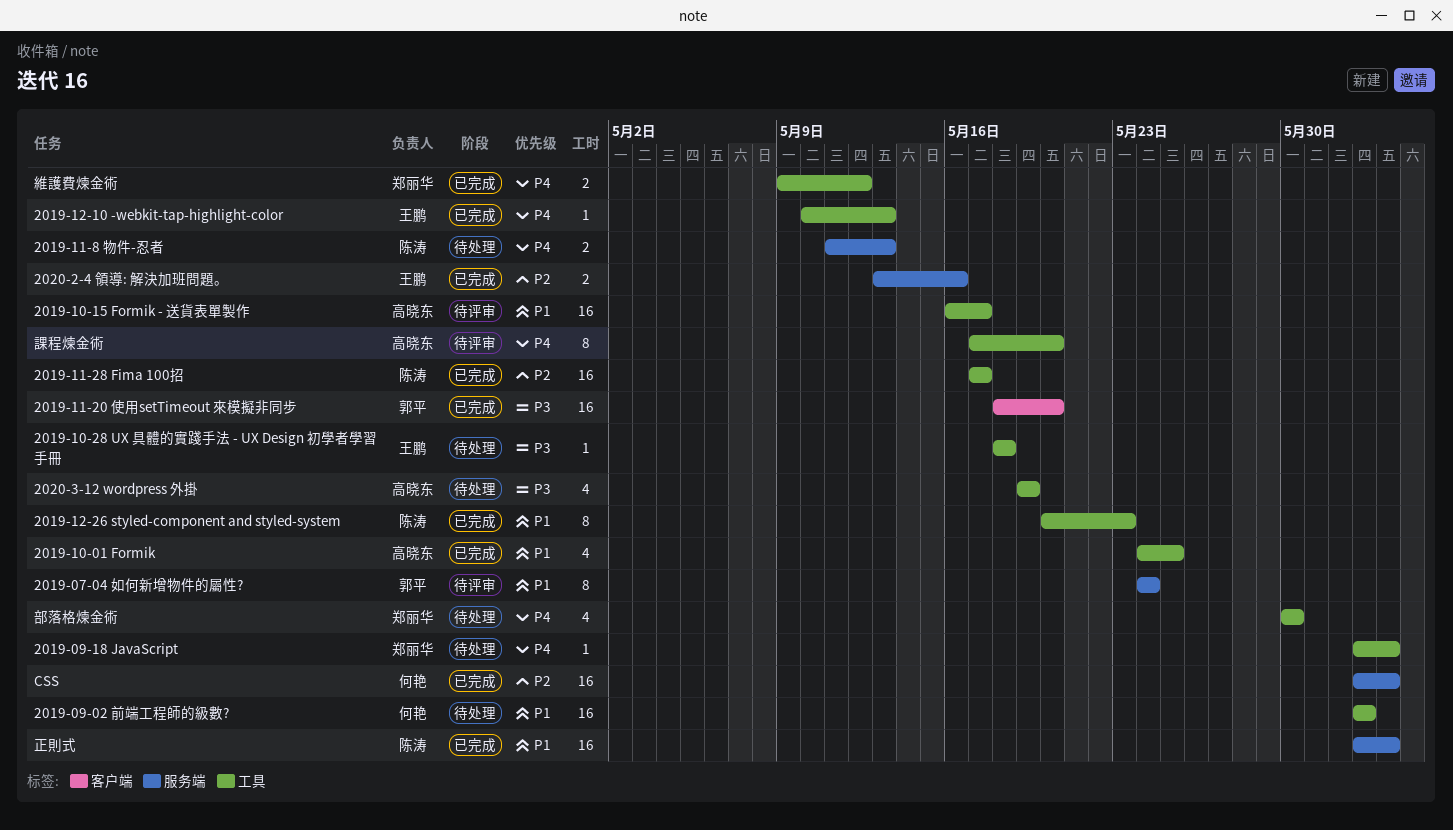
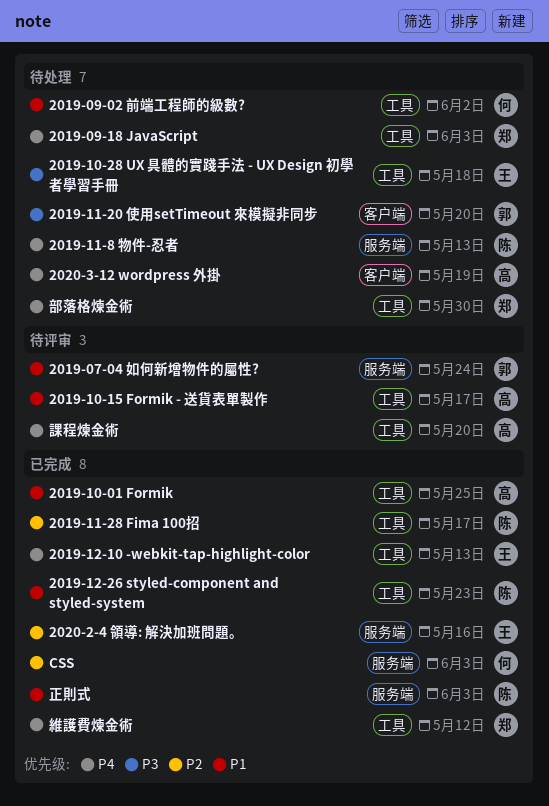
2019-11-20 使用setTimeout 來模擬非同步, status: 已完成 -> 待处理
2020-3-12 wordpress 外掛, priority: P3 -> P4
2020-3-12 wordpress 外掛, label: 工具 -> 客户端

